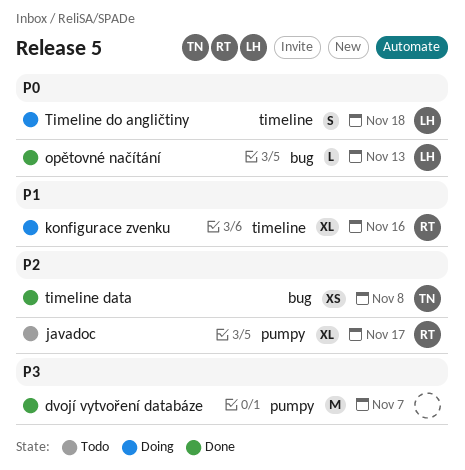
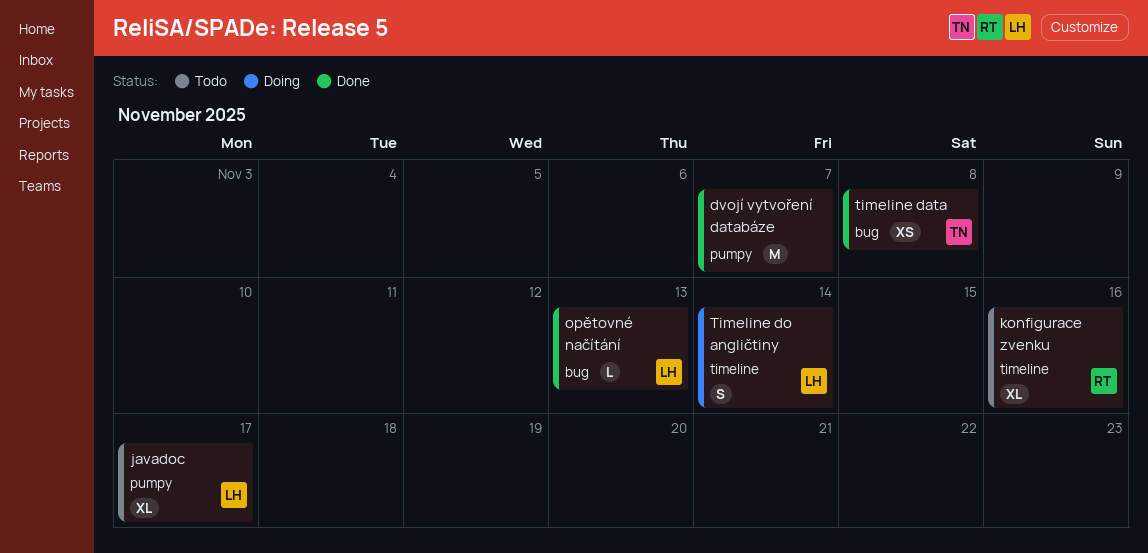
javadoc, owner: RT -> LH
konfigurace zvenku, status: Doing -> Todo
Timeline do angličtiny, due: Nov 18 -> Nov 14

